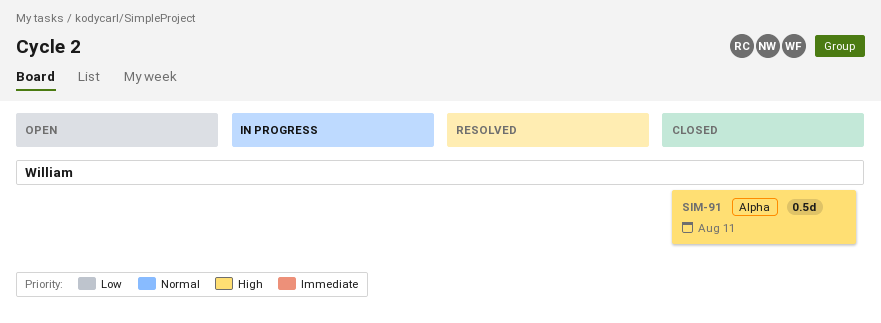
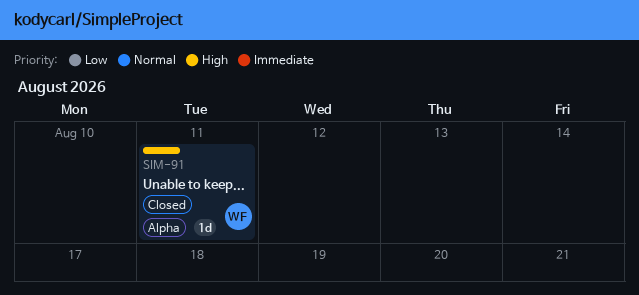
SIM-91, estimate: 0.5d -> 1d

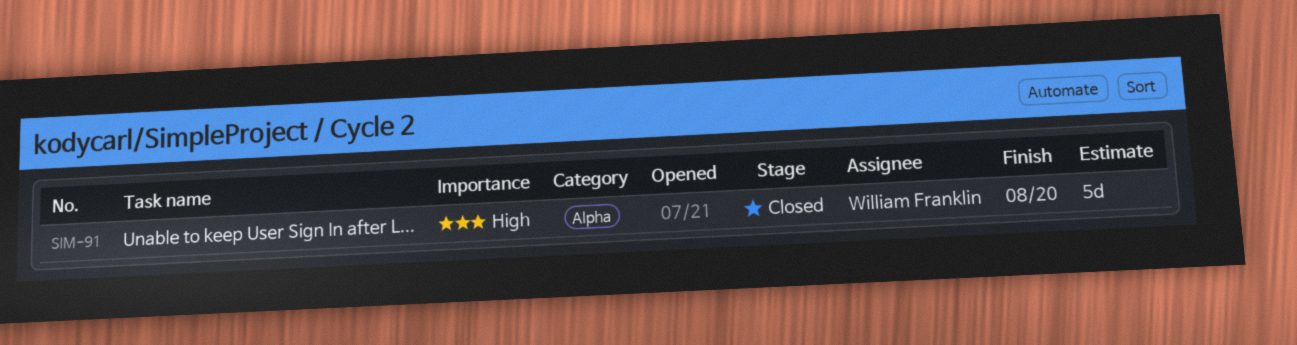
SIM-91, estimate: 1d -> 5d
SIM-91, due: Aug 11 -> Aug 20

